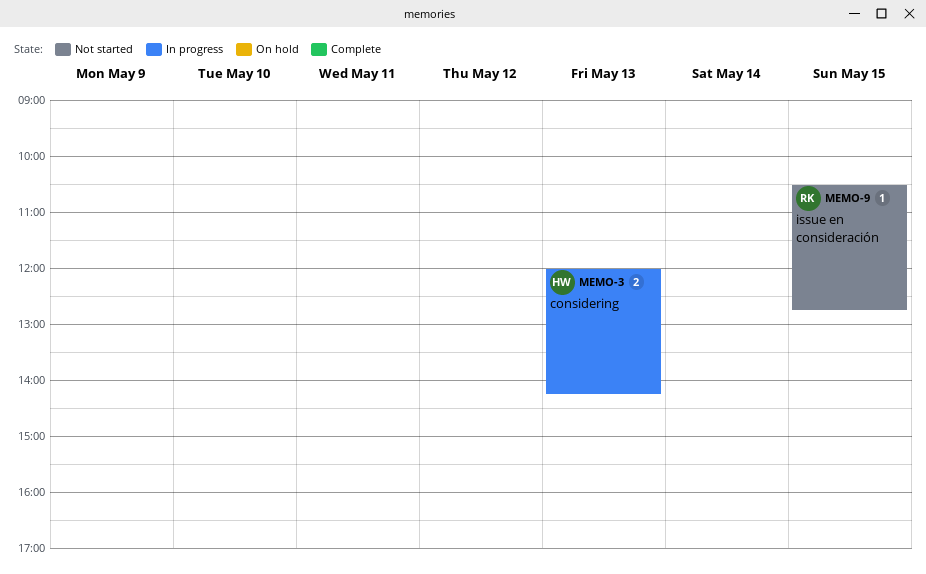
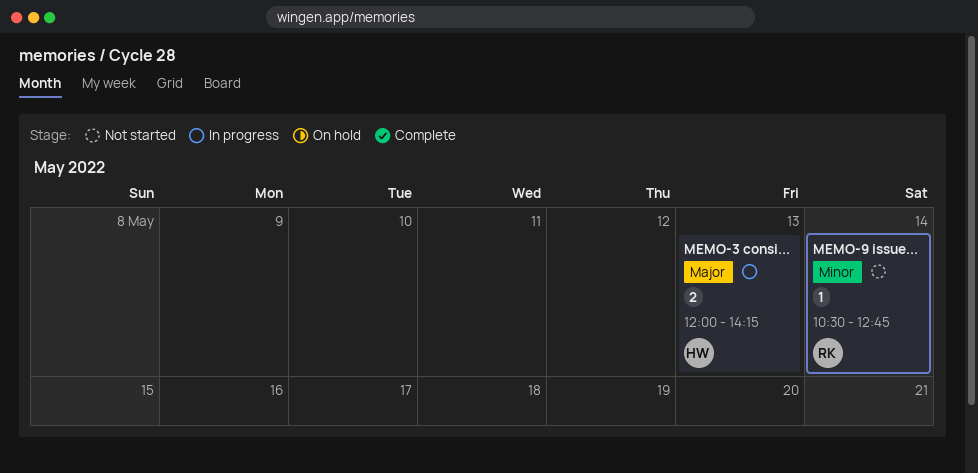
MEMO-9, day: May 15 -> May 14

